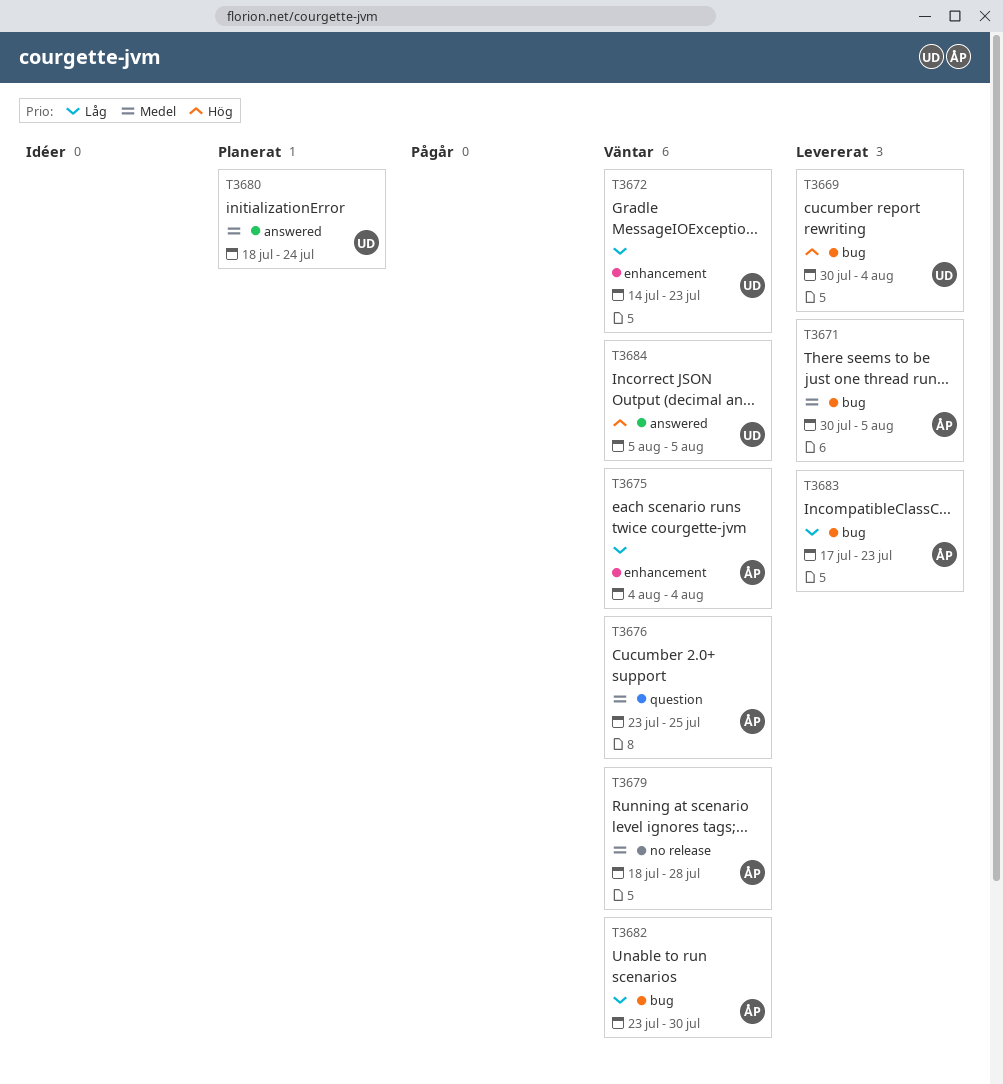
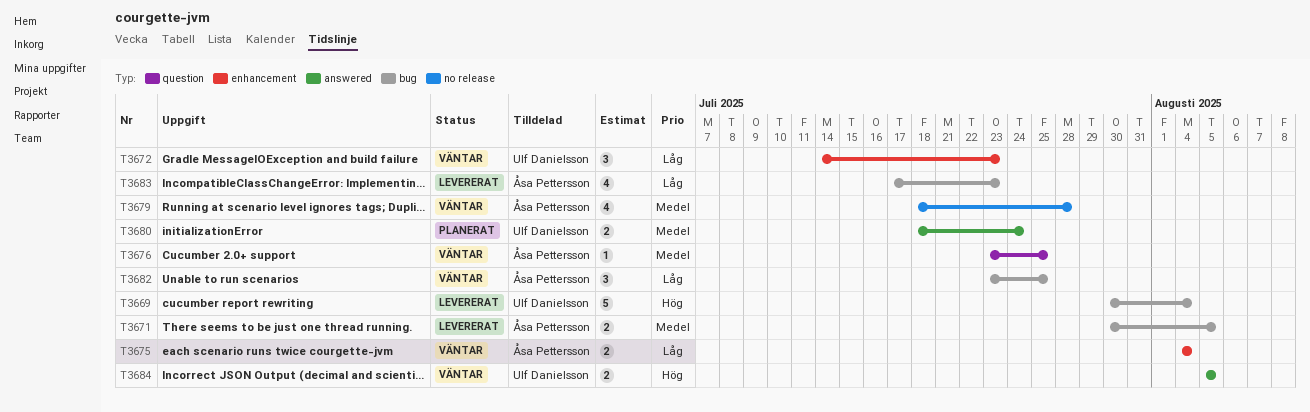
T3682, due: Jul 30 -> Jul 25

